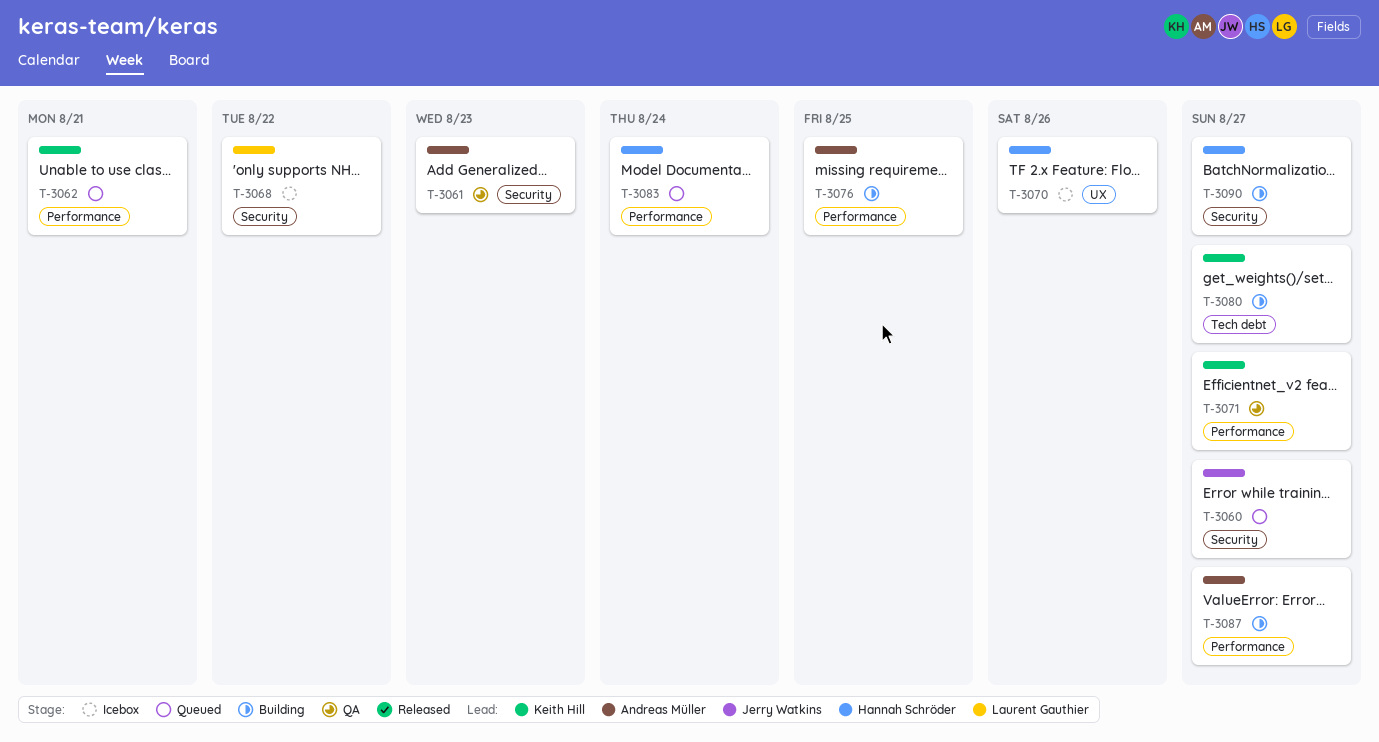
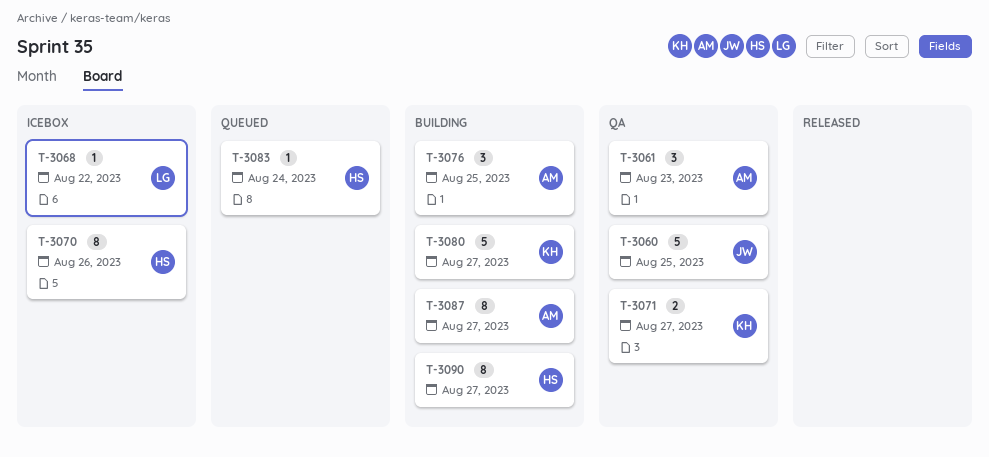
T-3060, status: Queued -> QA
T-3060, due: Aug 27 -> Aug 25
T-3062: present -> none

